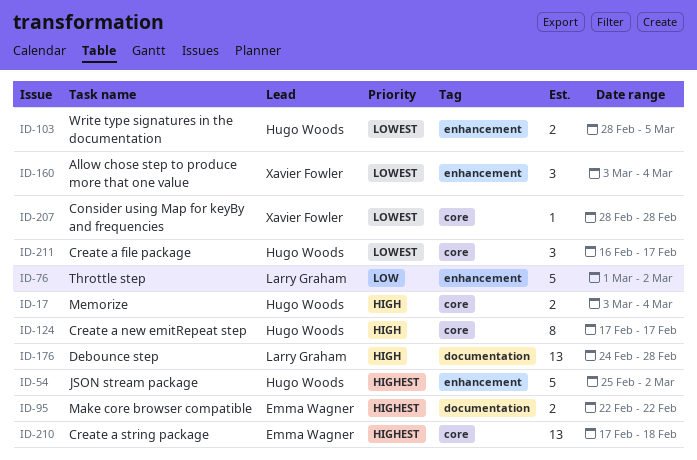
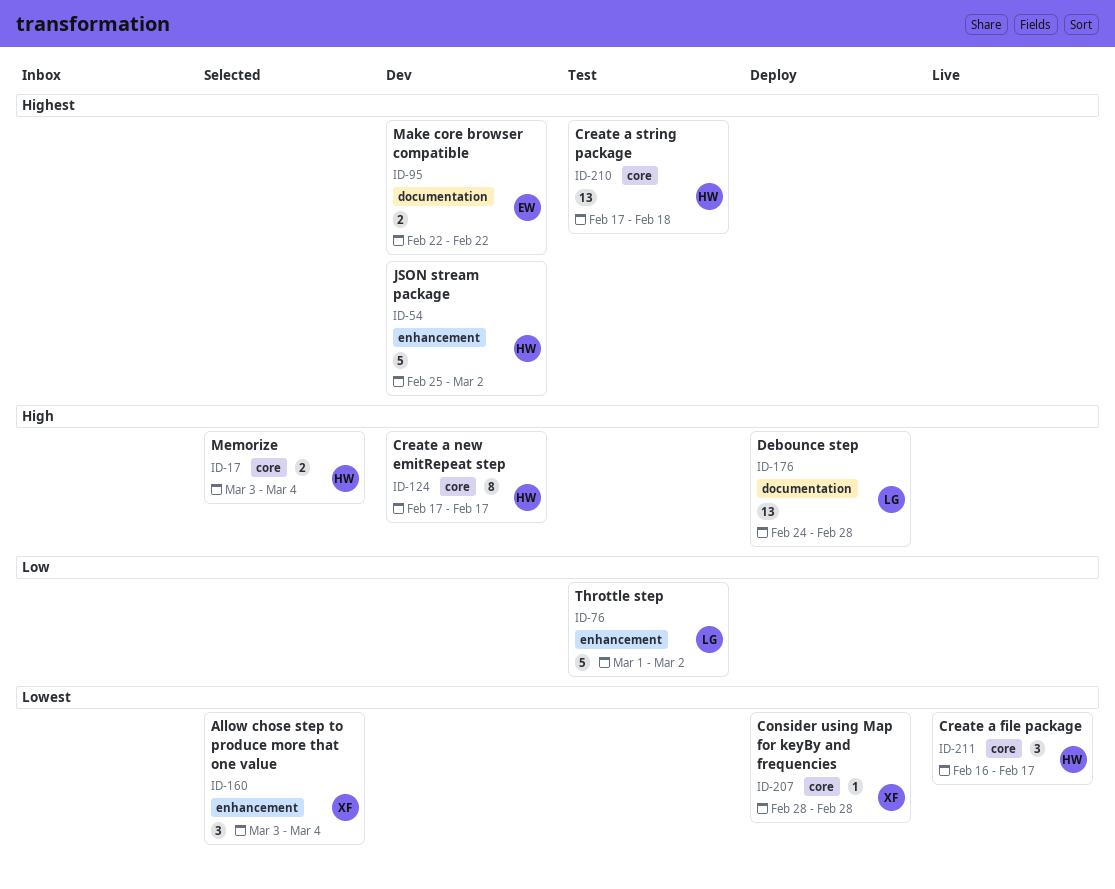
ID-103: present -> none
ID-210, owner: Emma Wagner -> Hugo Woods

